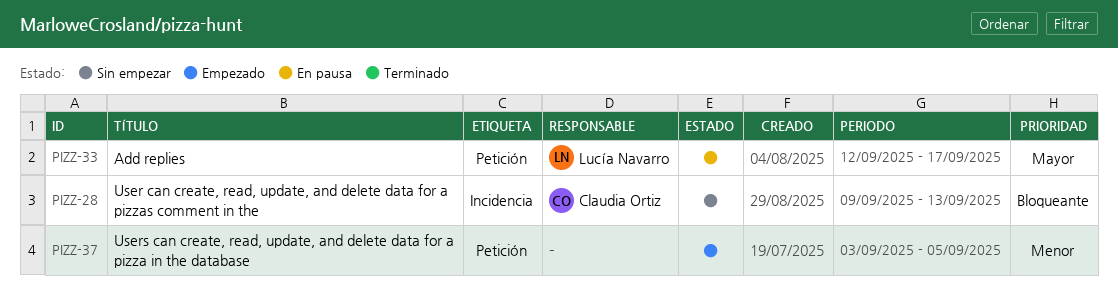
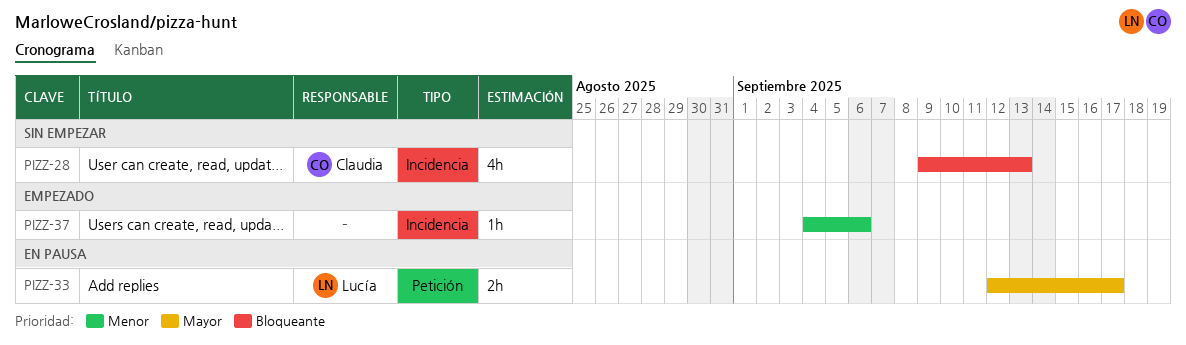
PIZZ-37, label: Petición -> Incidencia
PIZZ-37, start: Sep 3 -> Sep 4
PIZZ-37, due: Sep 5 -> Sep 6

